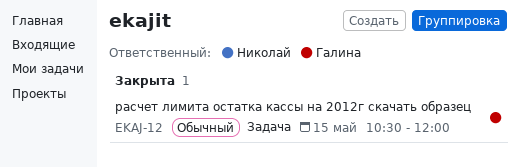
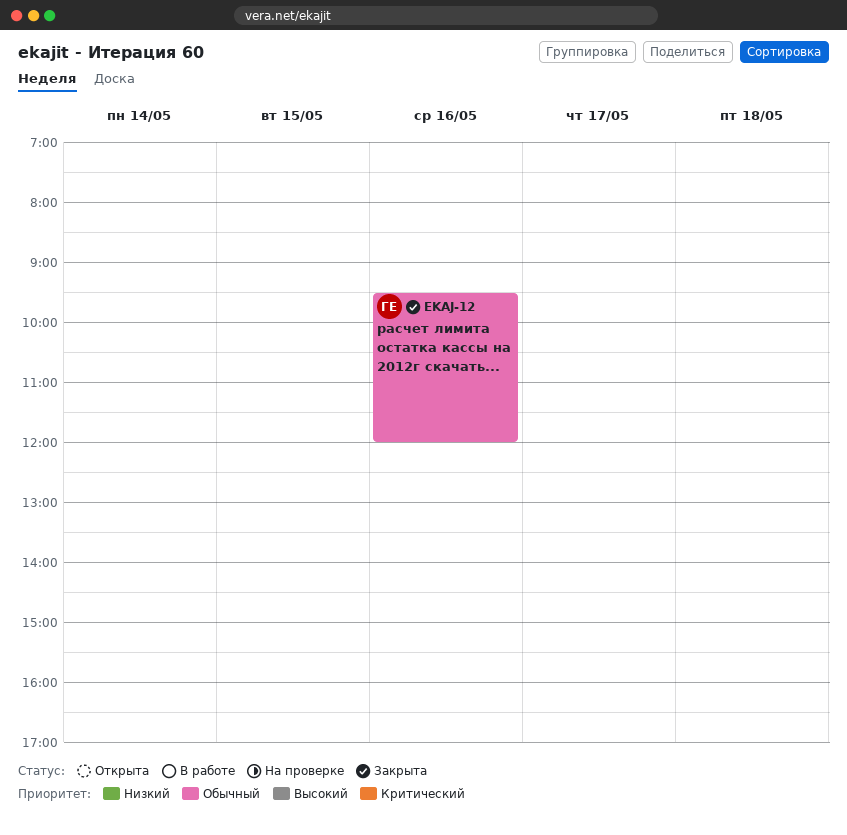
EKAJ-12, day: May 15 -> May 16
EKAJ-12, begins: 10:30 -> 09:30

